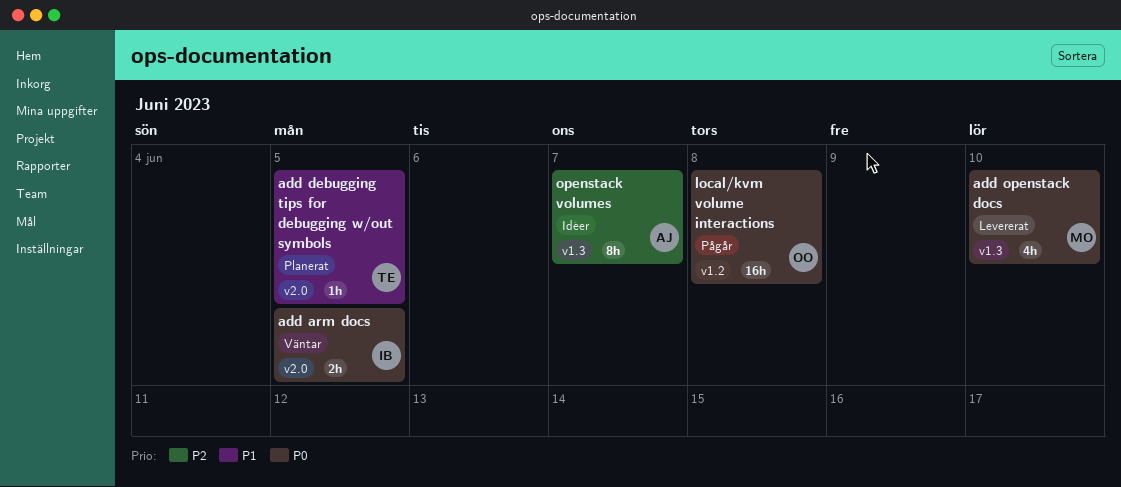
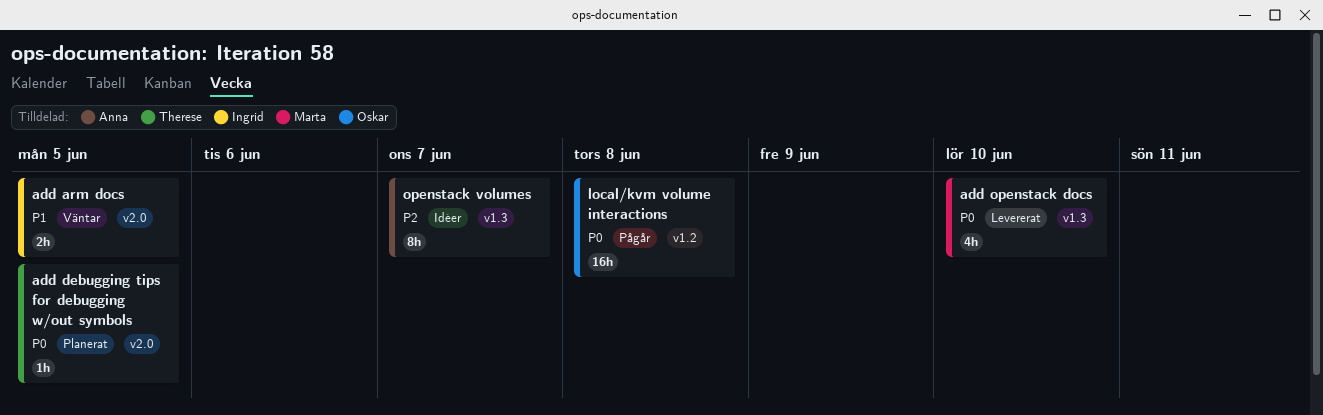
add arm docs, priority: P0 -> P1
add debugging tips for debugging w/out symbols, priority: P1 -> P0

